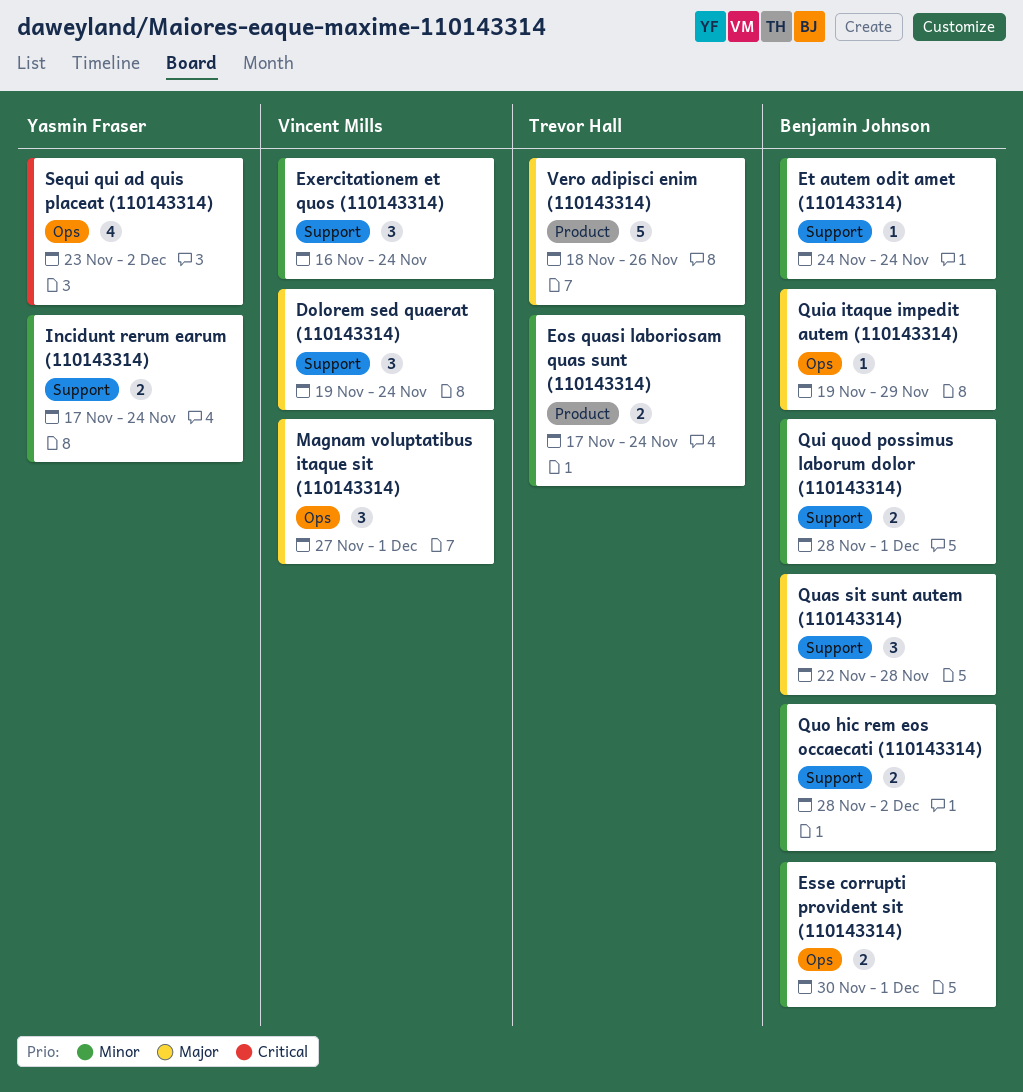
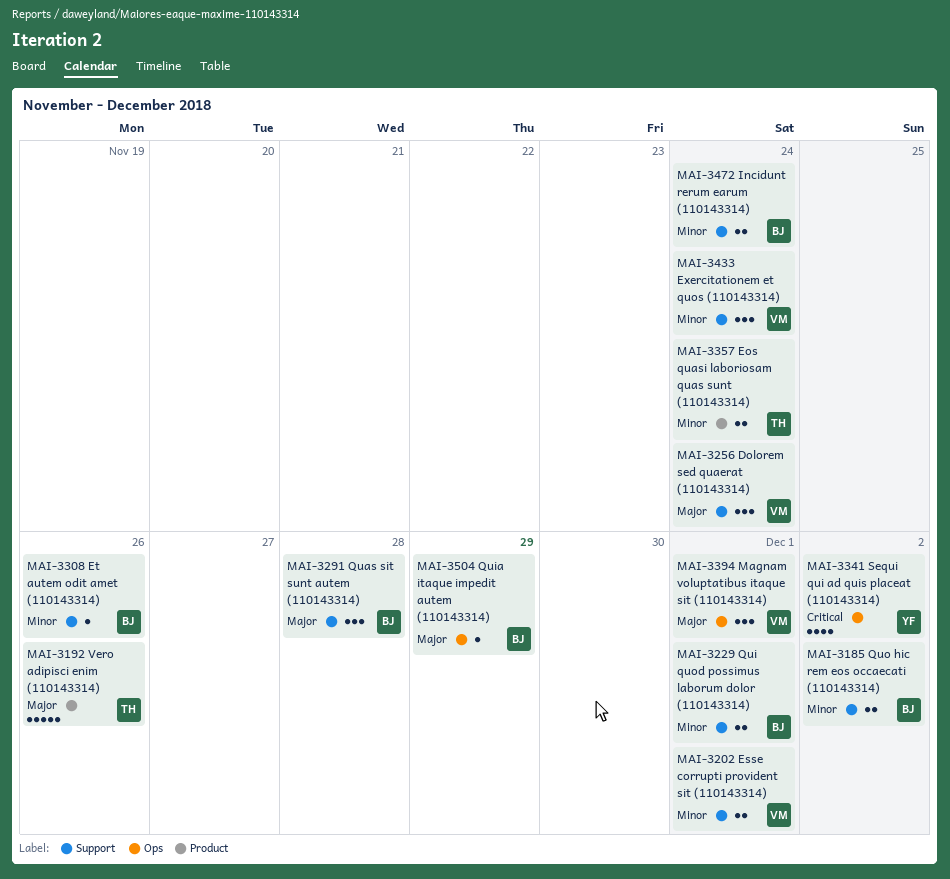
Esse corrupti provident sit (110143314), owner: Benjamin Johnson -> Vincent Mills
Esse corrupti provident sit (110143314), label: Ops -> Support
Et autem odit amet (110143314), due: Nov 24 -> Nov 26
Incidunt rerum earum (110143314), owner: Yasmin Fraser -> Benjamin Johnson

